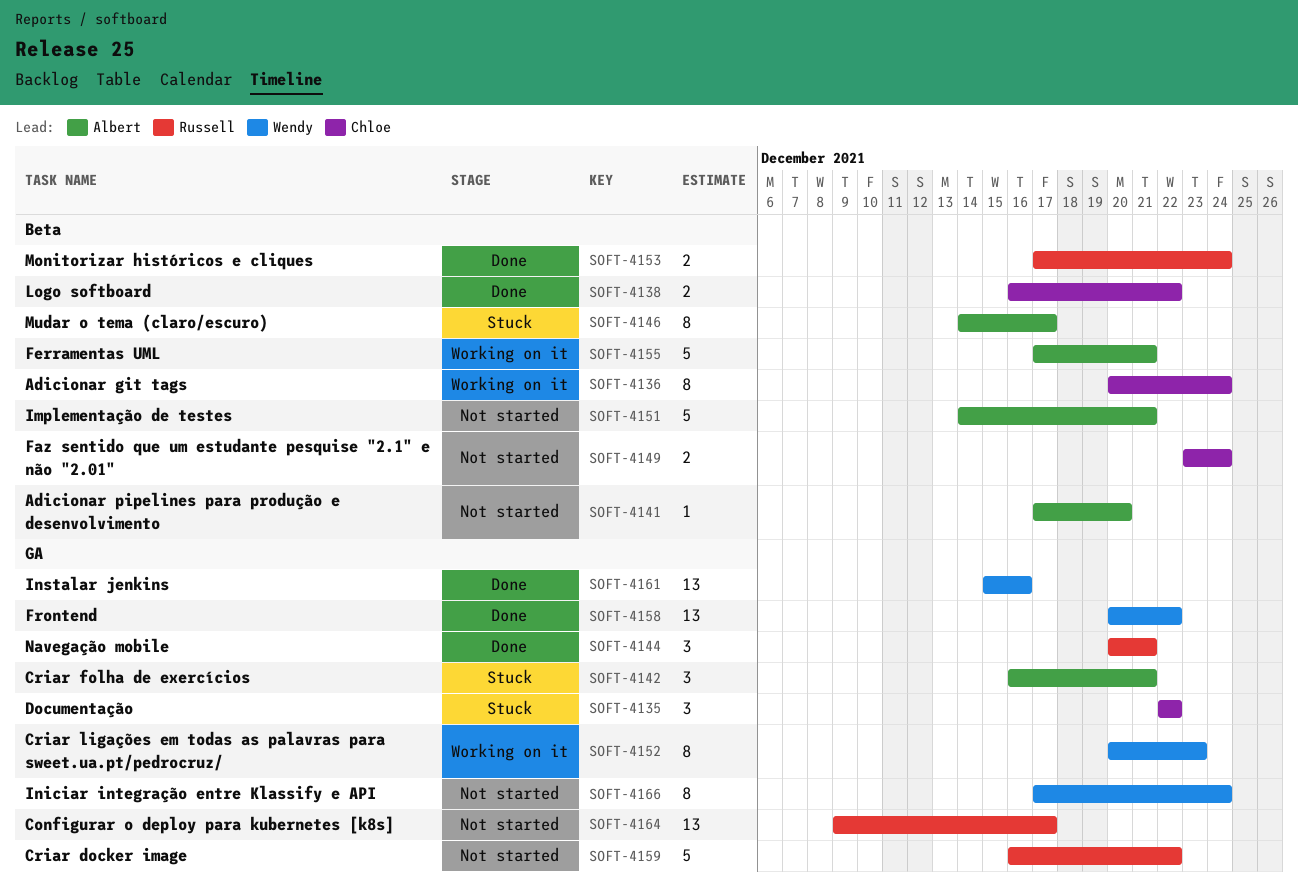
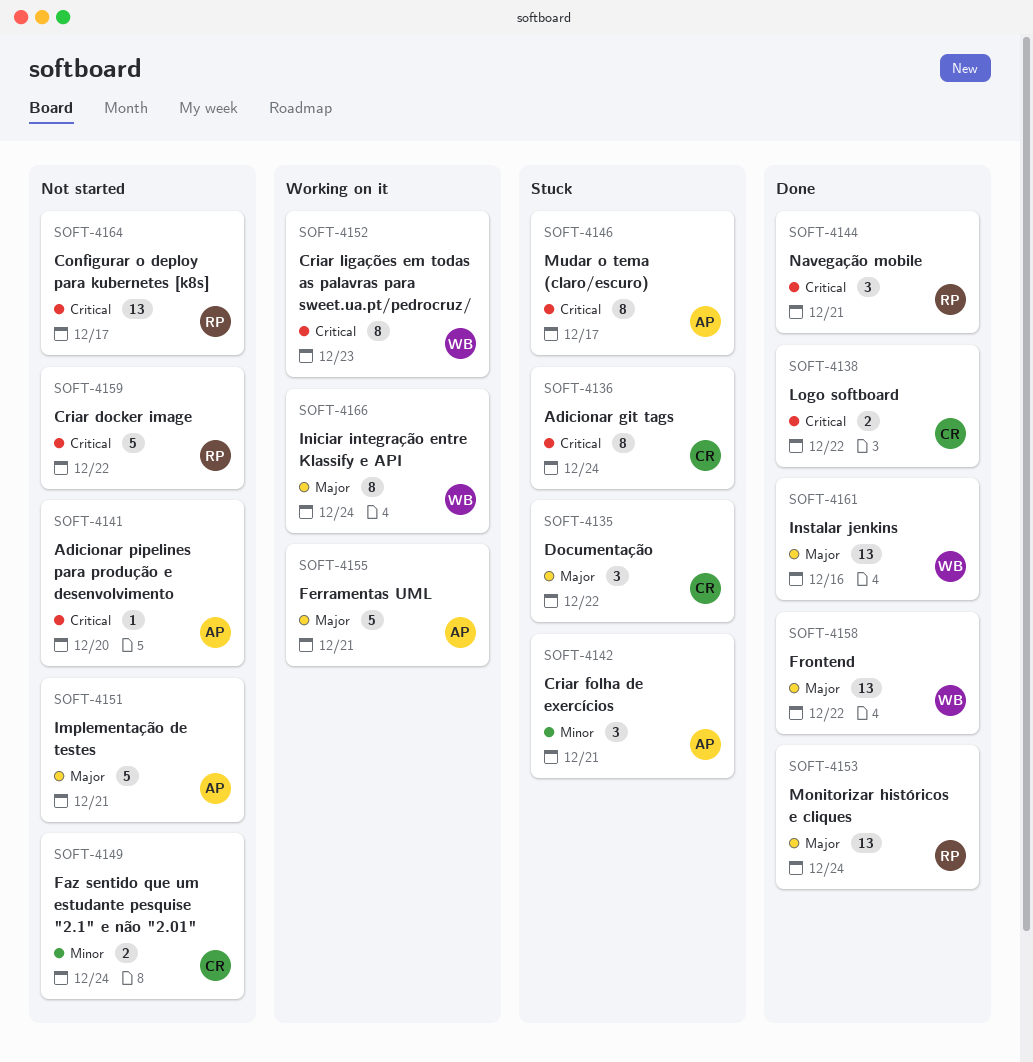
SOFT-4136, status: Working on it -> Stuck
SOFT-4153, estimate: 2 -> 13
SOFT-4166, status: Not started -> Working on it

